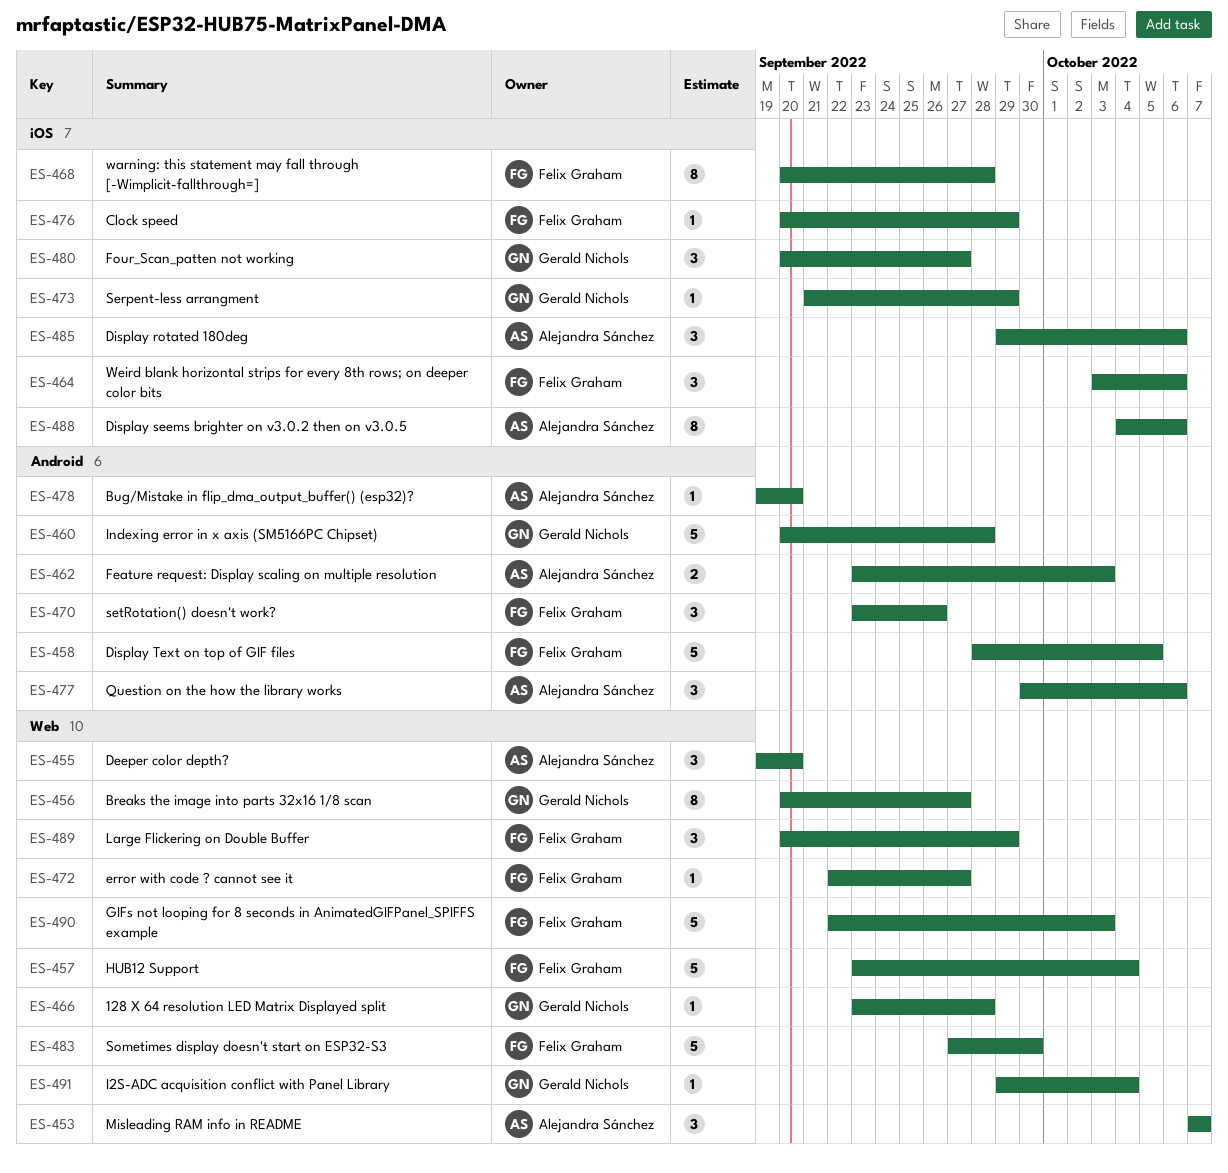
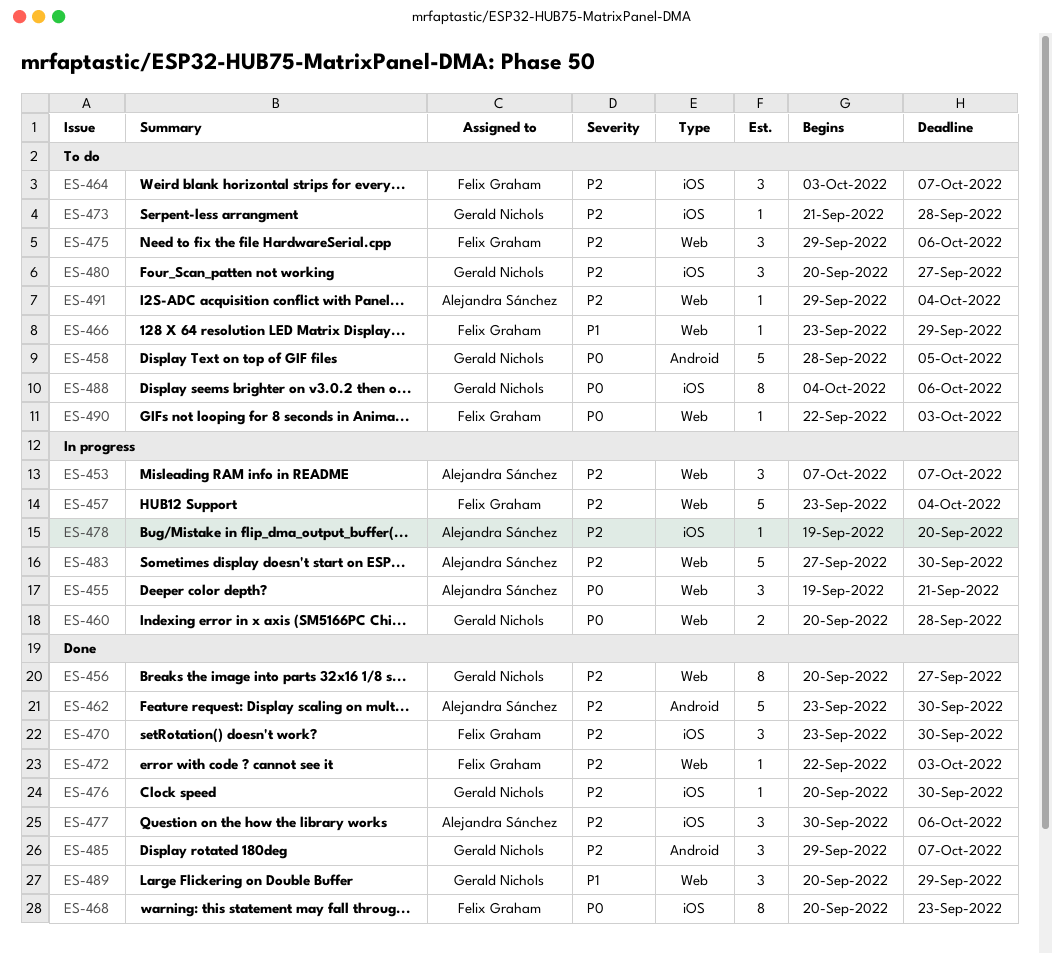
ES-455, due: Sep 20 -> Sep 21
ES-458, owner: Felix Graham -> Gerald Nichols
ES-460, label: Android -> Web
ES-460, estimate: 5 -> 2
ES-462, estimate: 2 -> 5
ES-462, due: Oct 3 -> Sep 30
ES-464, due: Oct 6 -> Oct 7
ES-466, owner: Gerald Nichols -> Felix Graham
ES-466, due: Sep 28 -> Sep 29
ES-468, due: Sep 28 -> Sep 23
ES-470, label: Android -> iOS
ES-470, due: Sep 26 -> Sep 30
ES-472, due: Sep 27 -> Oct 3
ES-473, due: Sep 29 -> Sep 28
ES-475: none -> present
ES-476, owner: Felix Graham -> Gerald Nichols
ES-476, due: Sep 29 -> Sep 30
ES-477, label: Android -> iOS
ES-478, label: Android -> iOS
ES-483, owner: Felix Graham -> Alejandra Sánchez
ES-485, owner: Alejandra Sánchez -> Gerald Nichols
ES-485, label: iOS -> Android
ES-485, due: Oct 6 -> Oct 7
ES-488, owner: Alejandra Sánchez -> Gerald Nichols
ES-489, owner: Felix Graham -> Gerald Nichols
ES-490, estimate: 5 -> 1
ES-491, owner: Gerald Nichols -> Alejandra Sánchez

